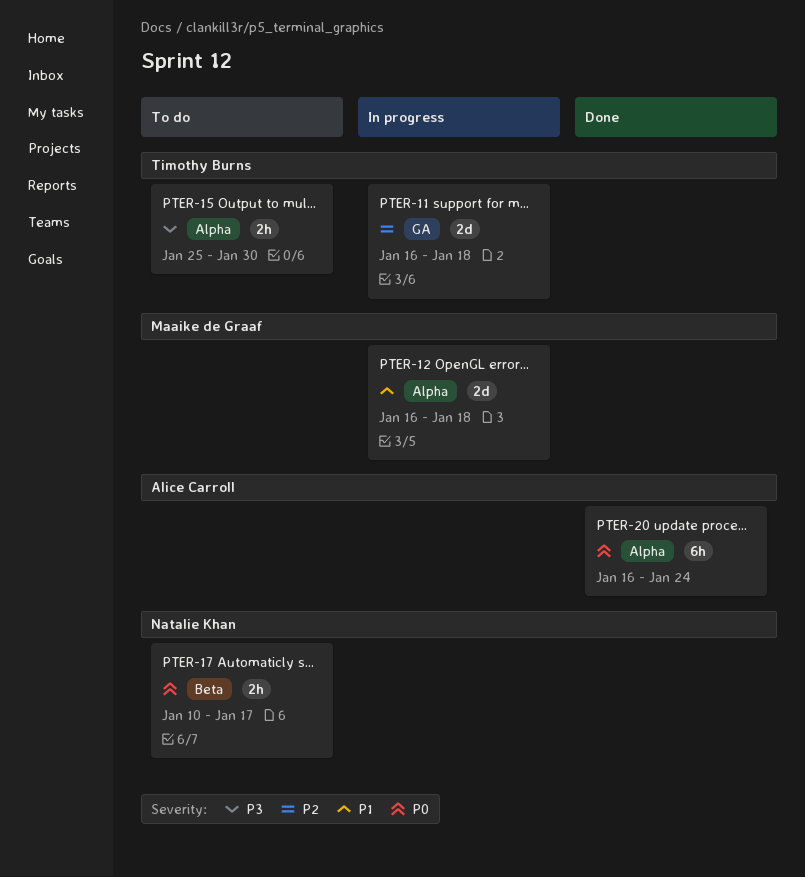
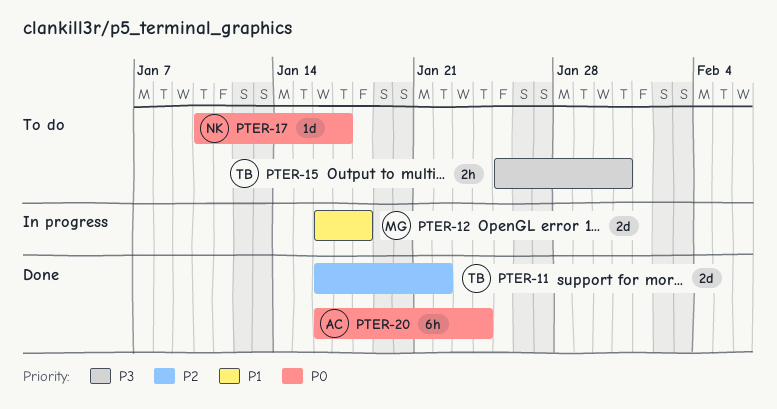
PTER-11, status: In progress -> Done
PTER-11, due: Jan 18 -> Jan 22
PTER-15, due: Jan 30 -> Jan 31
PTER-17, estimate: 2h -> 1d

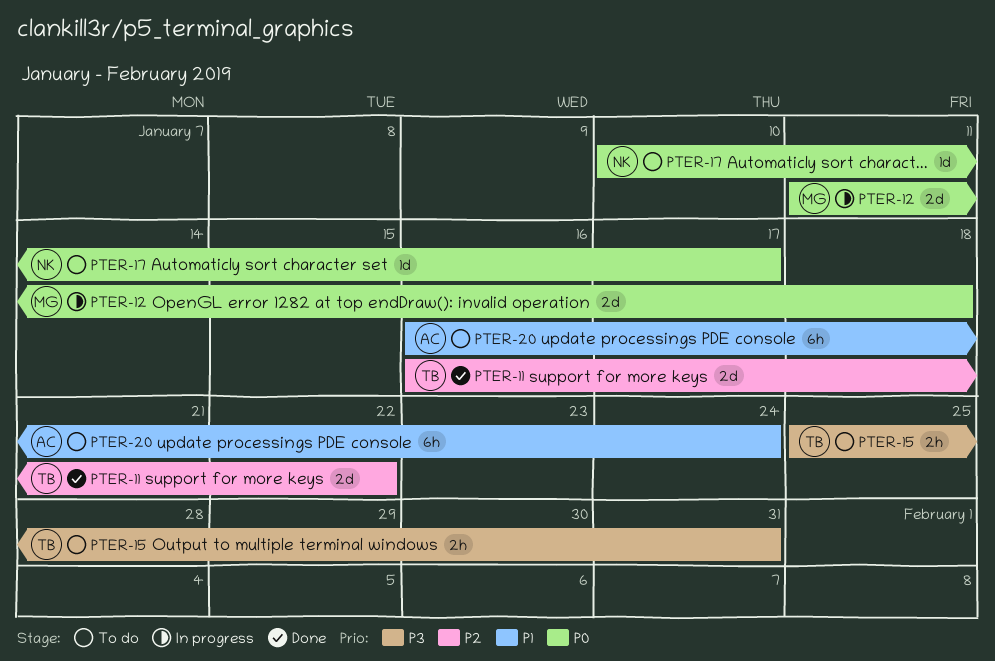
PTER-12, priority: P1 -> P0
PTER-12, start: Jan 16 -> Jan 11
PTER-20, status: Done -> To do
PTER-20, priority: P0 -> P1

